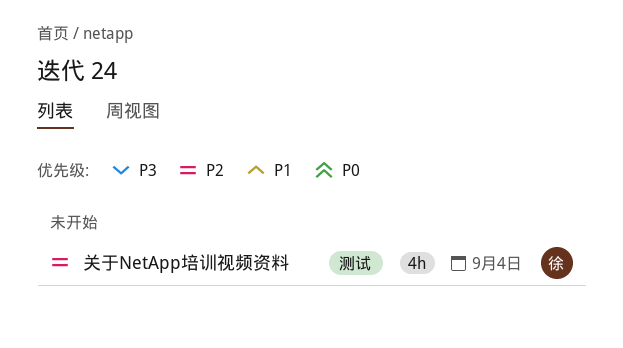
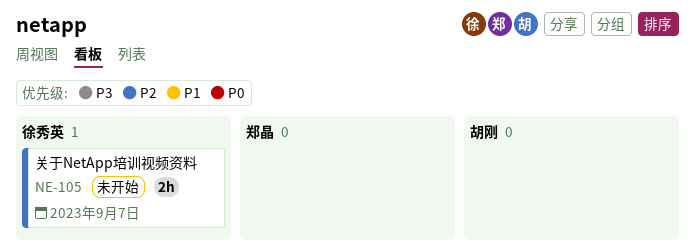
关于NetApp培训视频资料, estimate: 4h -> 2h
关于NetApp培训视频资料, due: Sep 4 -> Sep 7

